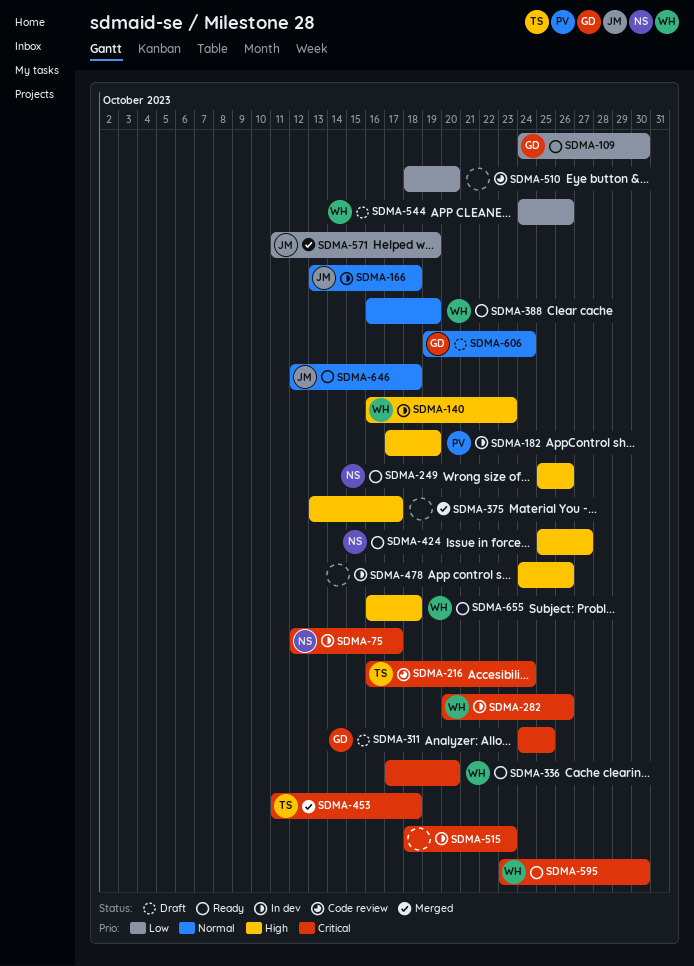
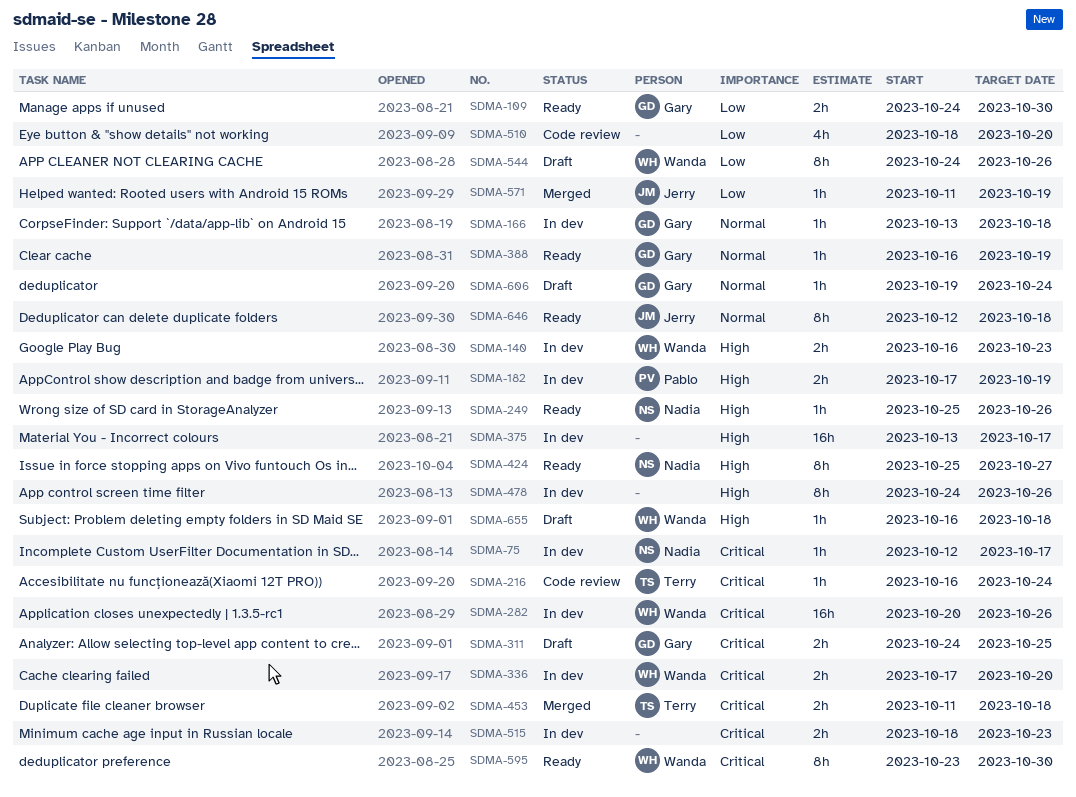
SDMA-166, owner: Jerry -> Gary
SDMA-336, status: Ready -> In dev
SDMA-375, status: Merged -> In dev
SDMA-388, owner: Wanda -> Gary
SDMA-655, status: Ready -> Draft

